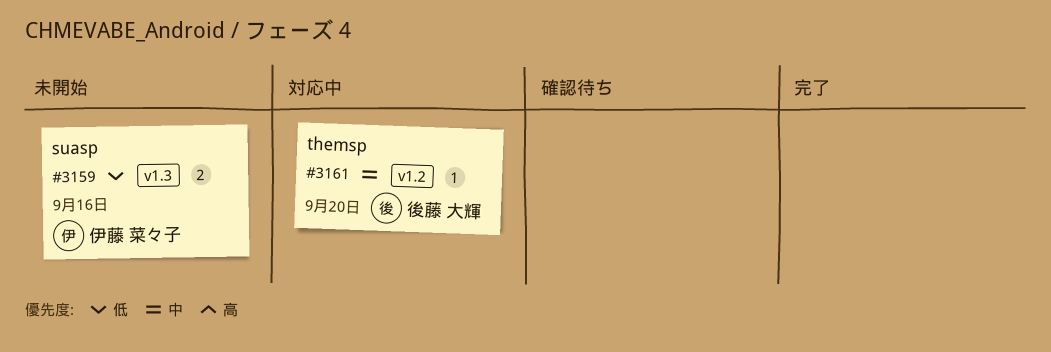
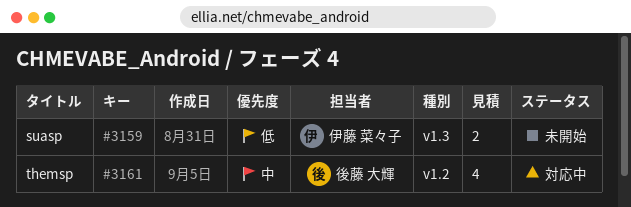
#3161, estimate: 1 -> 4

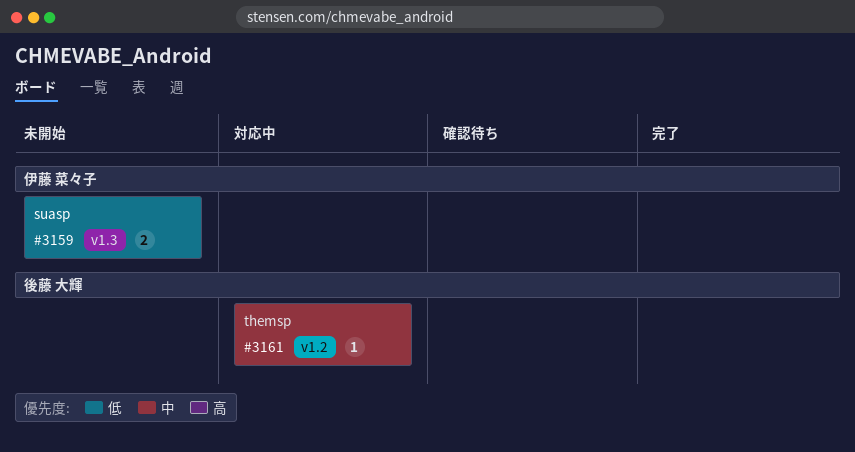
#3161, estimate: 4 -> 1

